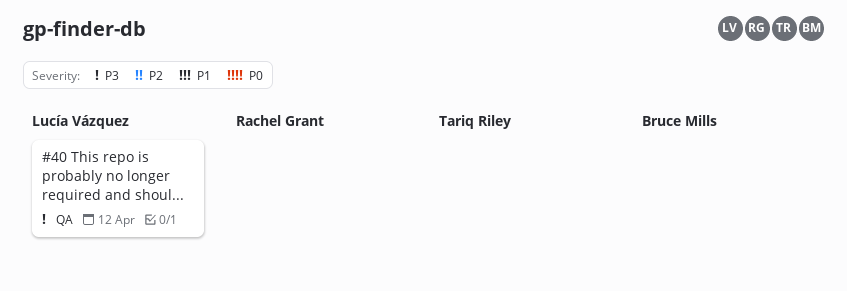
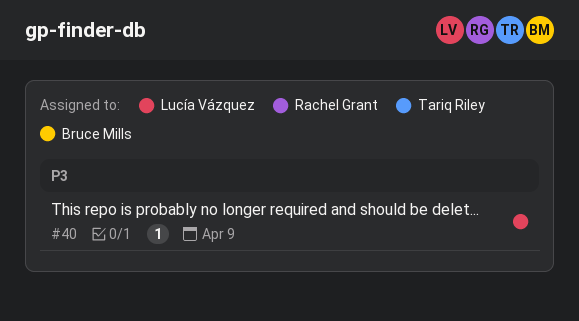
#40, due: Apr 12 -> Apr 9

